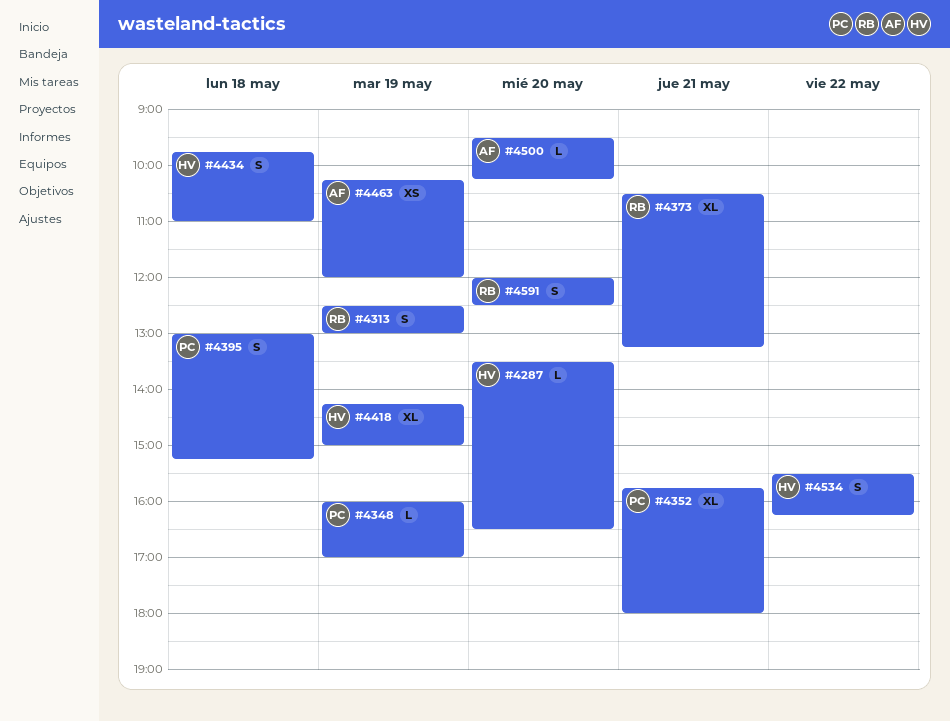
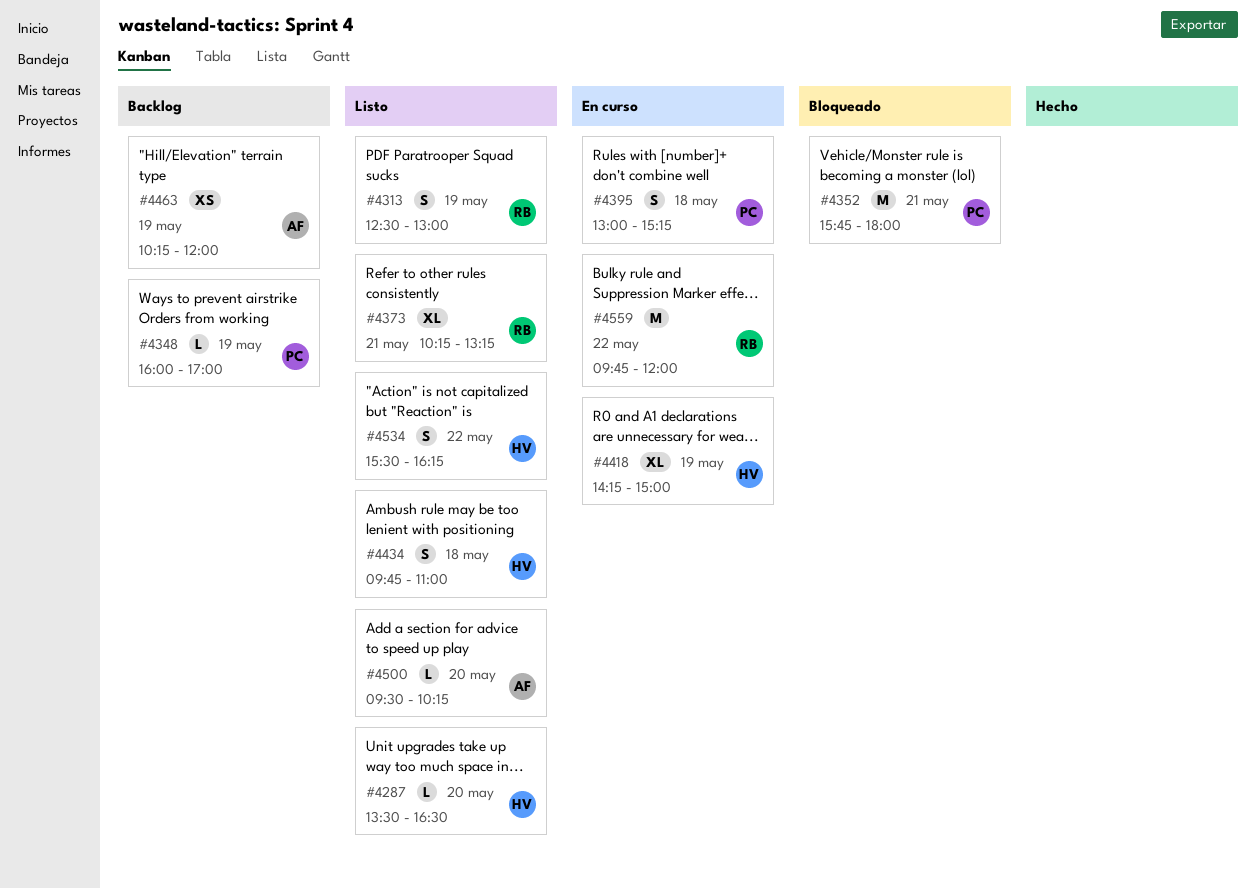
#4352, estimate: XL -> M
#4373, begins: 10:30 -> 10:15
#4559: none -> present
#4591: present -> none

